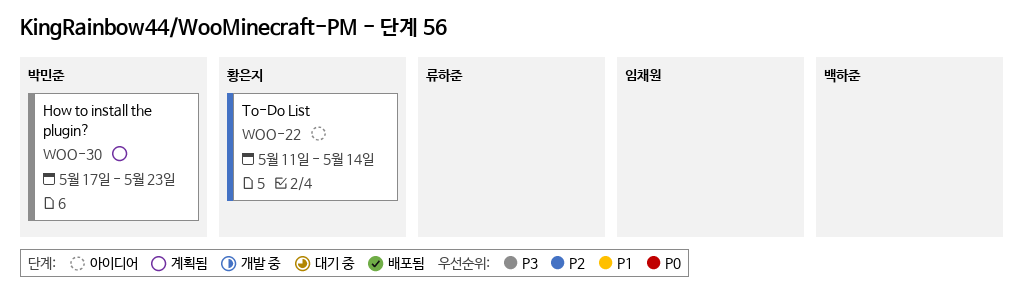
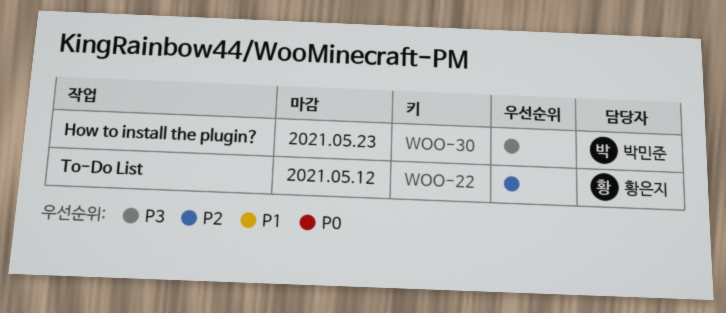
WOO-22, due: May 14 -> May 12

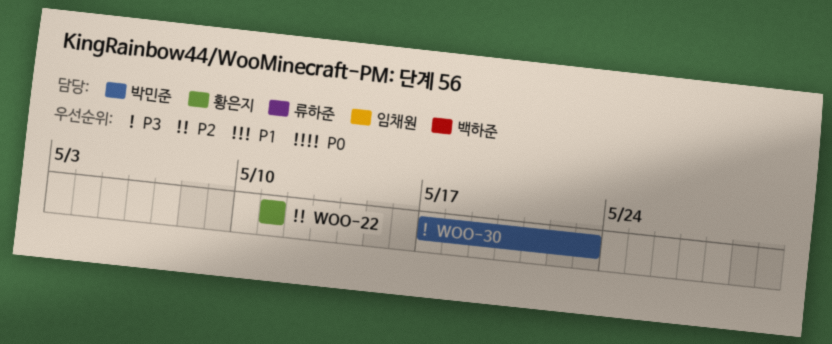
WOO-22, due: May 12 -> May 11

